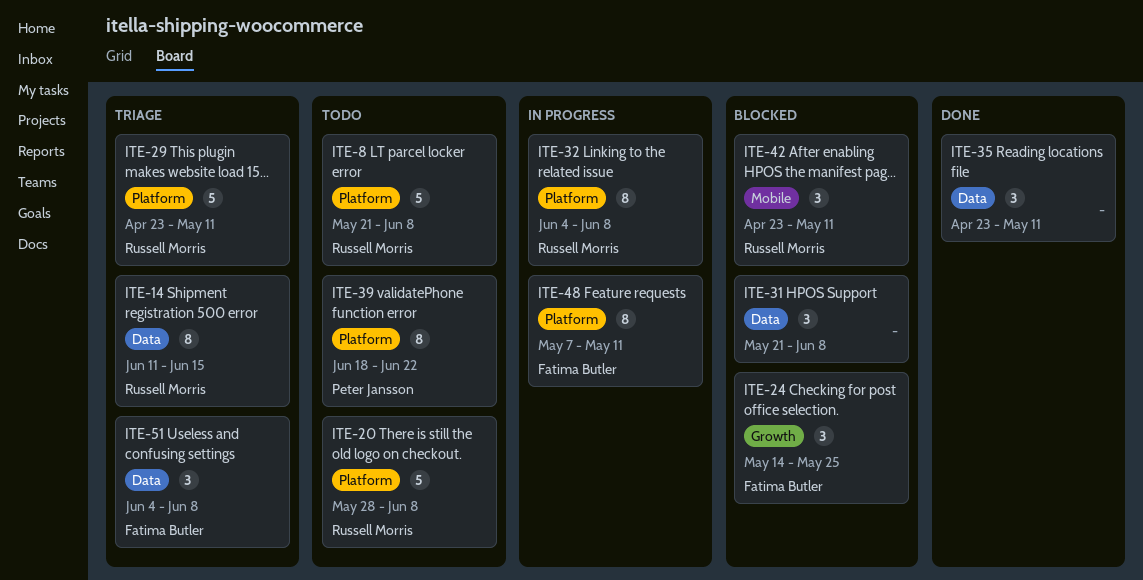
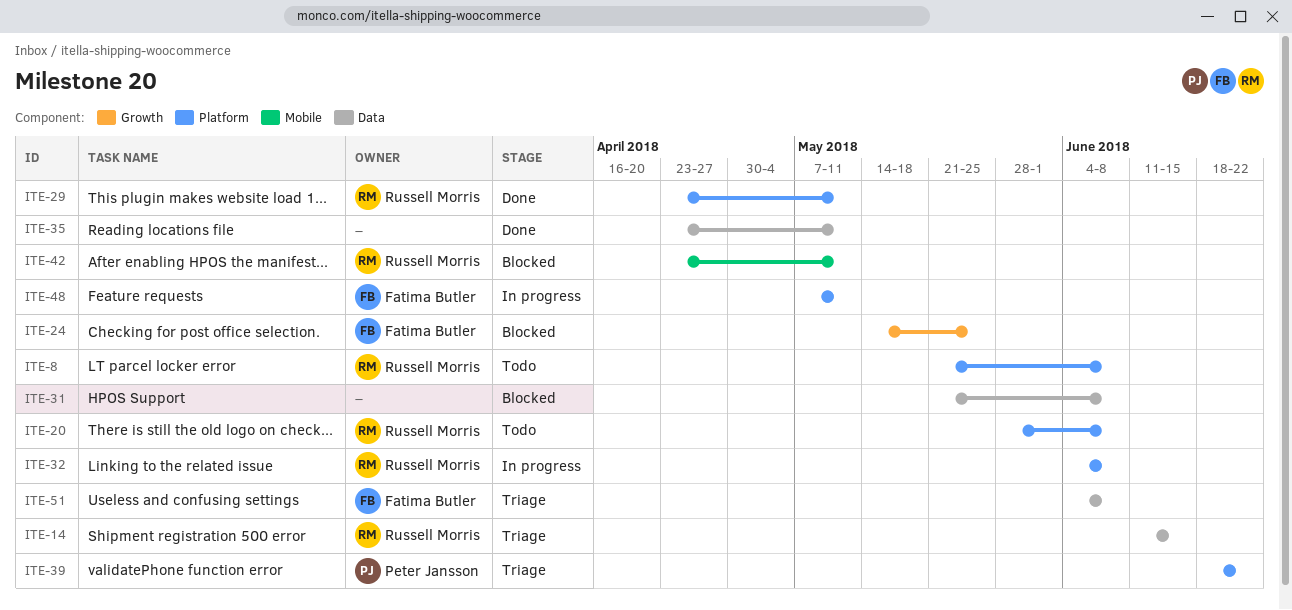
ITE-29, status: Triage -> Done
ITE-39, status: Todo -> Triage

